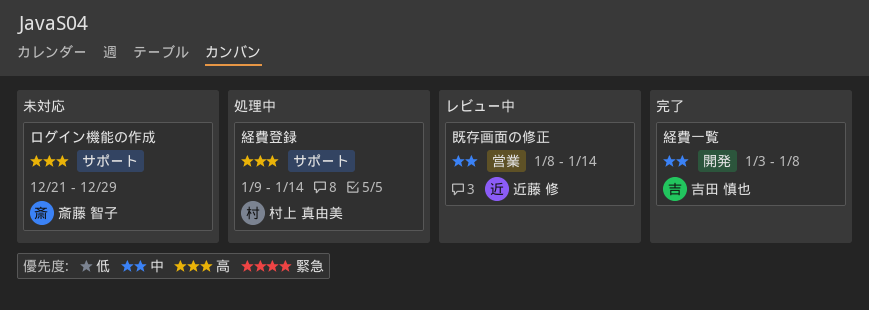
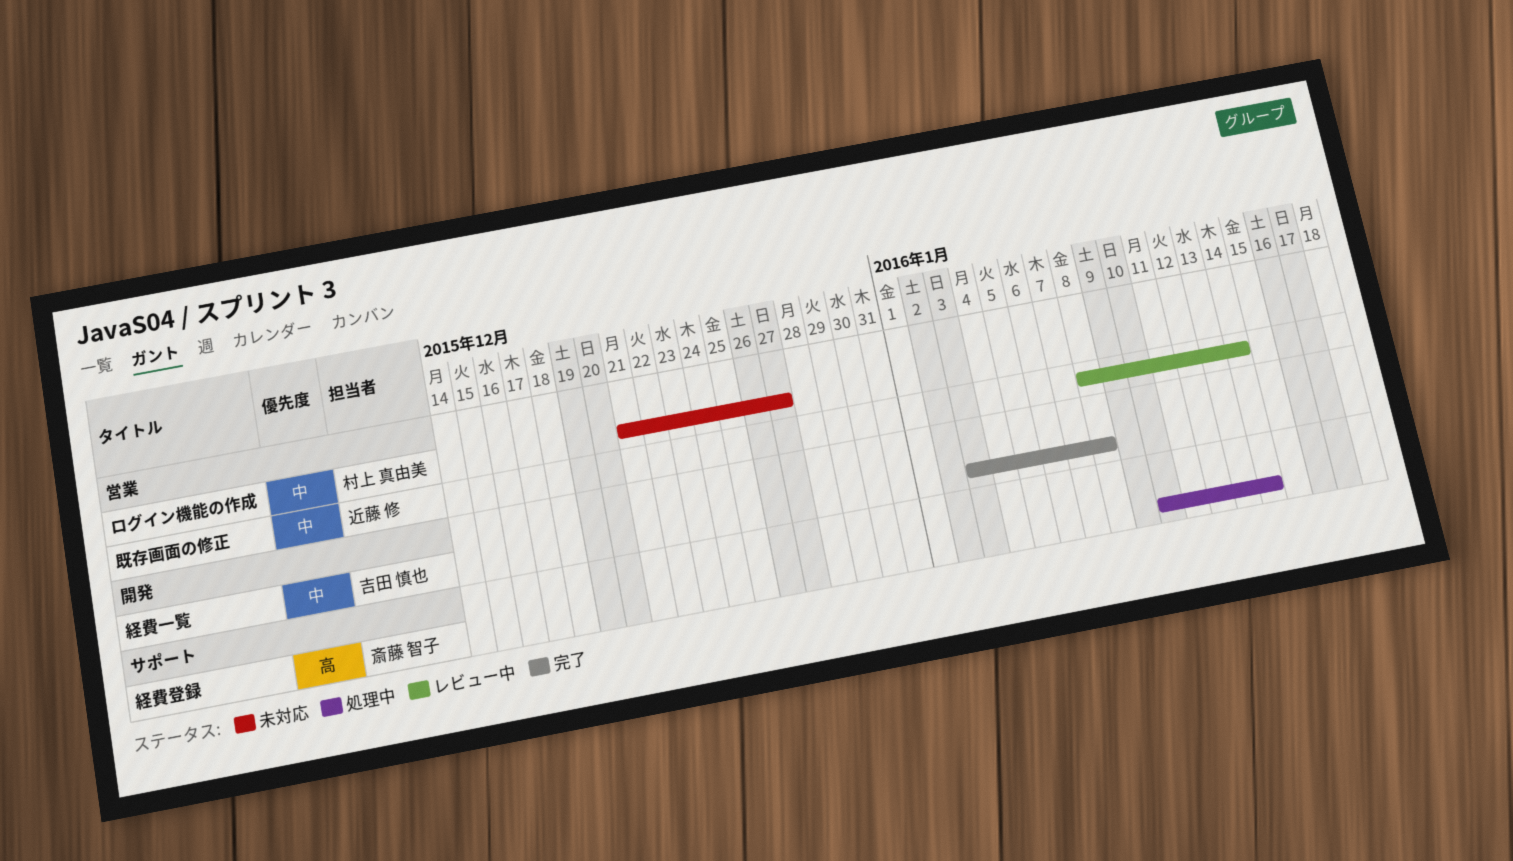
ログイン機能の作成, owner: 斎藤 智子 -> 村上 真由美
ログイン機能の作成, priority: 高 -> 中
ログイン機能の作成, label: サポート -> 営業
ログイン機能の作成, due: Dec 29 -> Dec 27
経費登録, owner: 村上 真由美 -> 斎藤 智子
経費登録, start: Jan 9 -> Jan 10

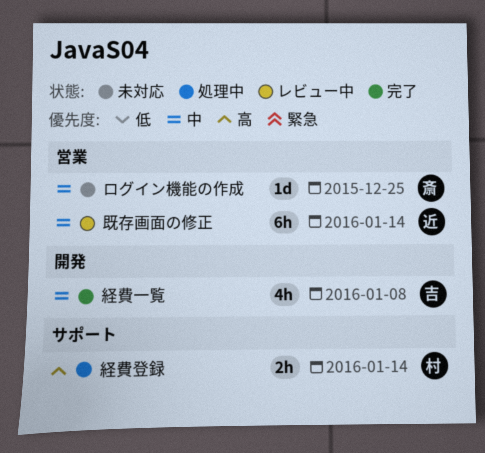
ログイン機能の作成, owner: 村上 真由美 -> 斎藤 智子
ログイン機能の作成, due: Dec 27 -> Dec 25
経費登録, owner: 斎藤 智子 -> 村上 真由美

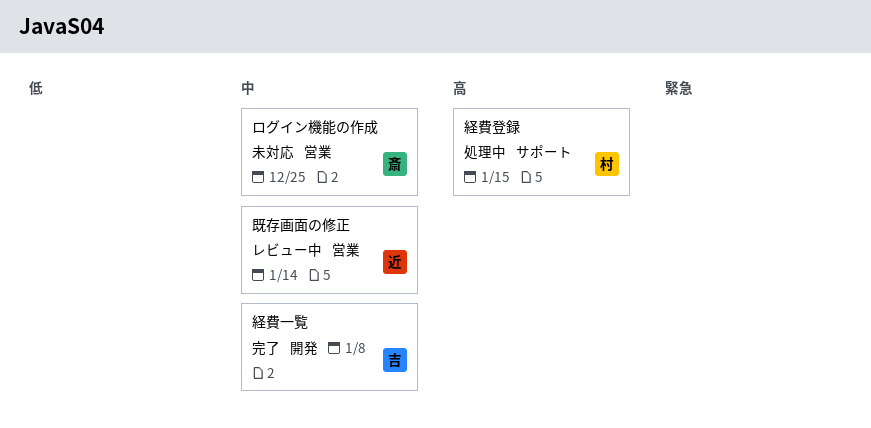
経費登録, due: Jan 14 -> Jan 15

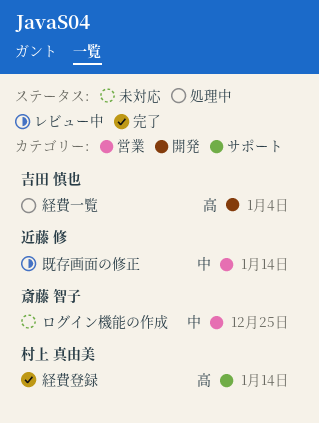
経費一覧, status: 完了 -> 処理中
経費一覧, priority: 中 -> 高
経費一覧, due: Jan 8 -> Jan 4
経費登録, status: 処理中 -> 完了
経費登録, due: Jan 15 -> Jan 14

